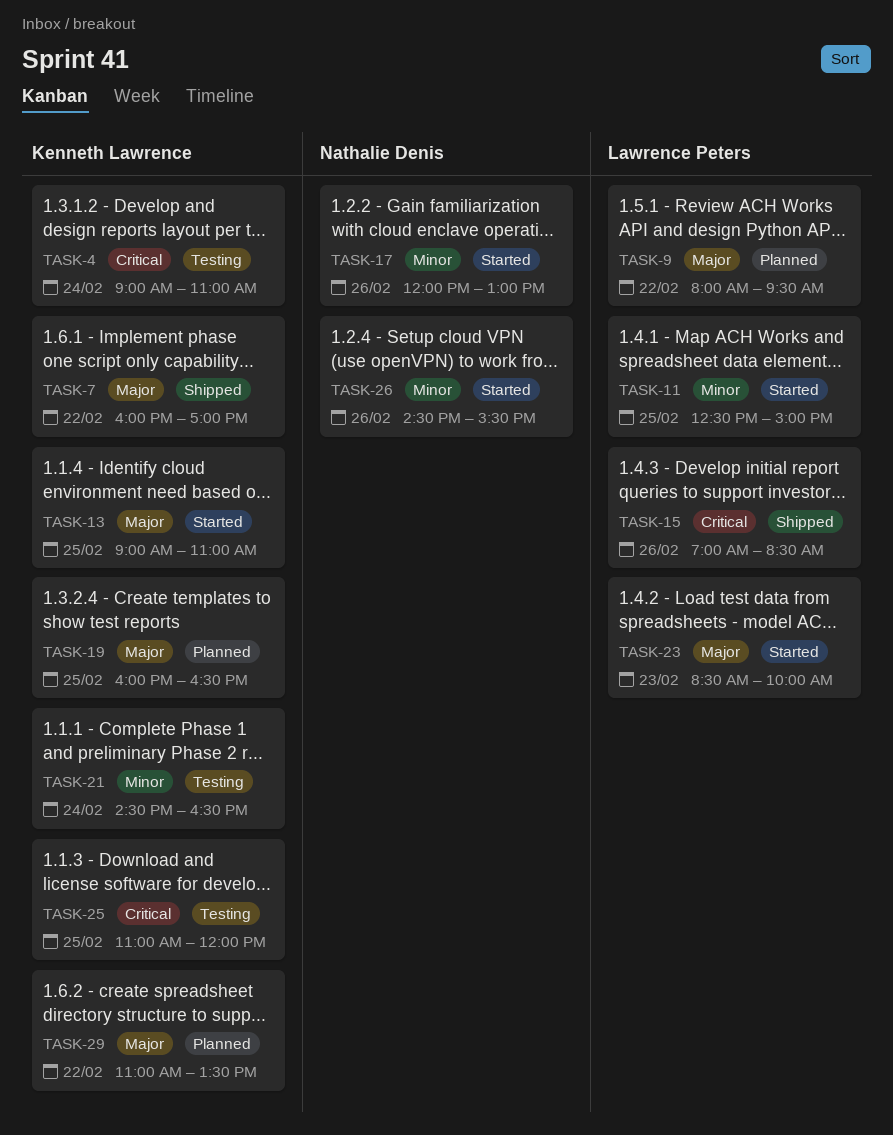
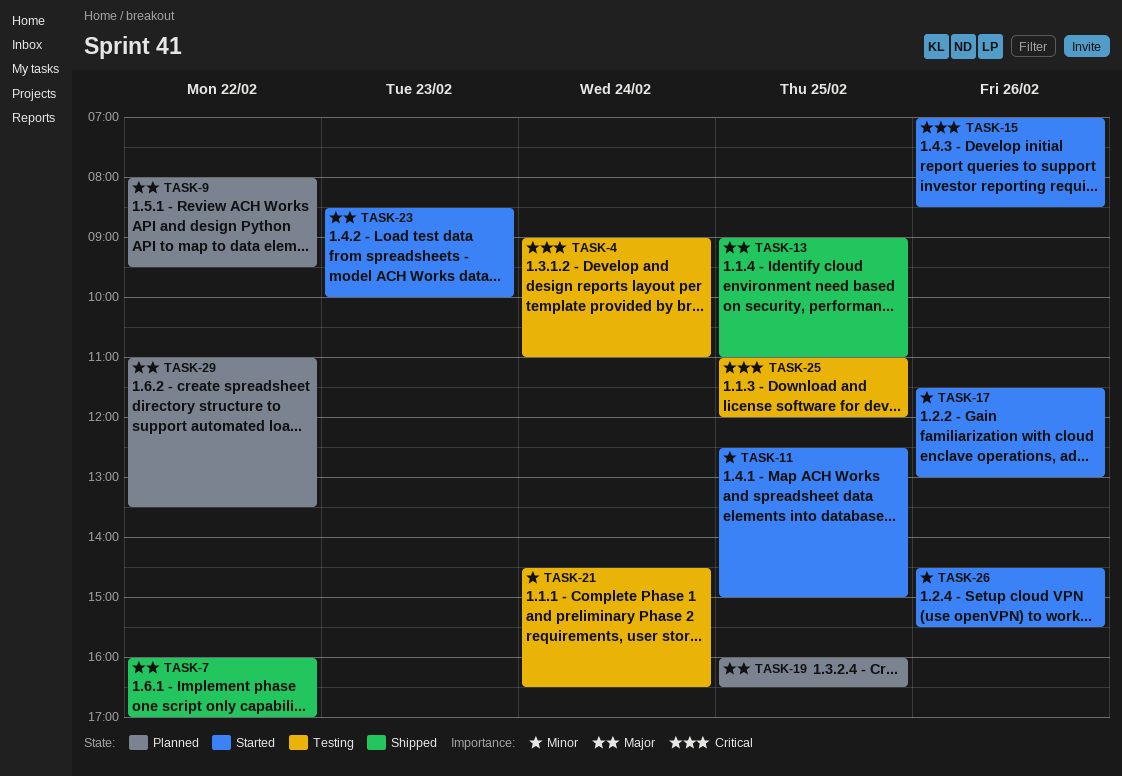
TASK-13, status: Started -> Shipped
TASK-15, status: Shipped -> Started
TASK-17, begins: 12:00 -> 11:30

